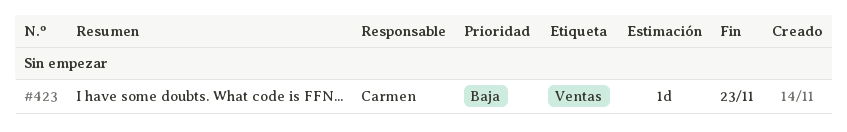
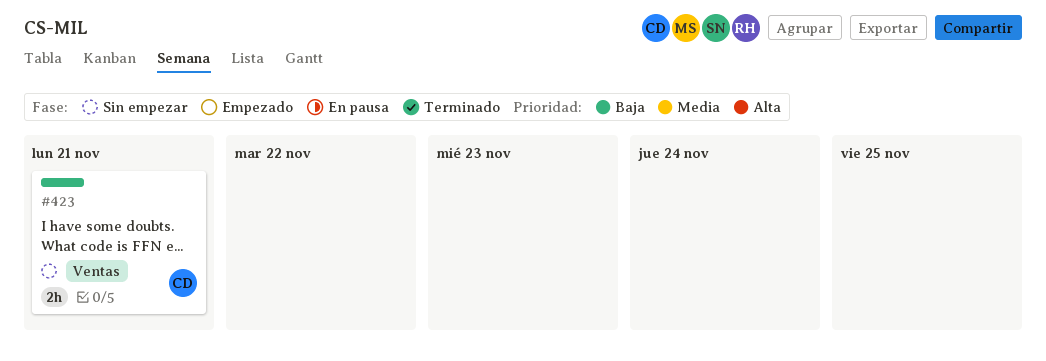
#423, estimate: 1d -> 2h
#423, due: Nov 23 -> Nov 21

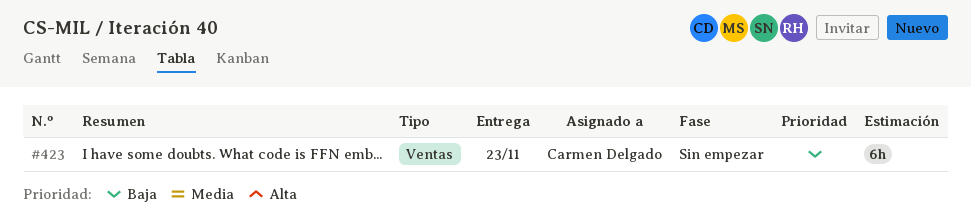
#423, estimate: 2h -> 6h
#423, due: Nov 21 -> Nov 23

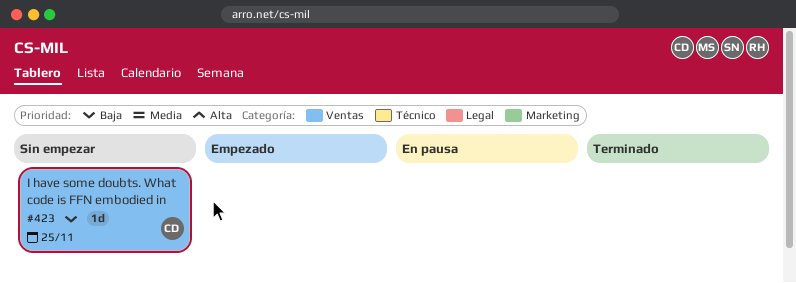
#423, estimate: 6h -> 1d
#423, due: Nov 23 -> Nov 25

